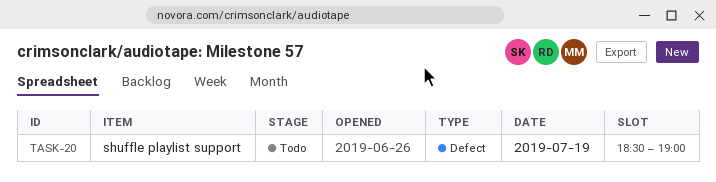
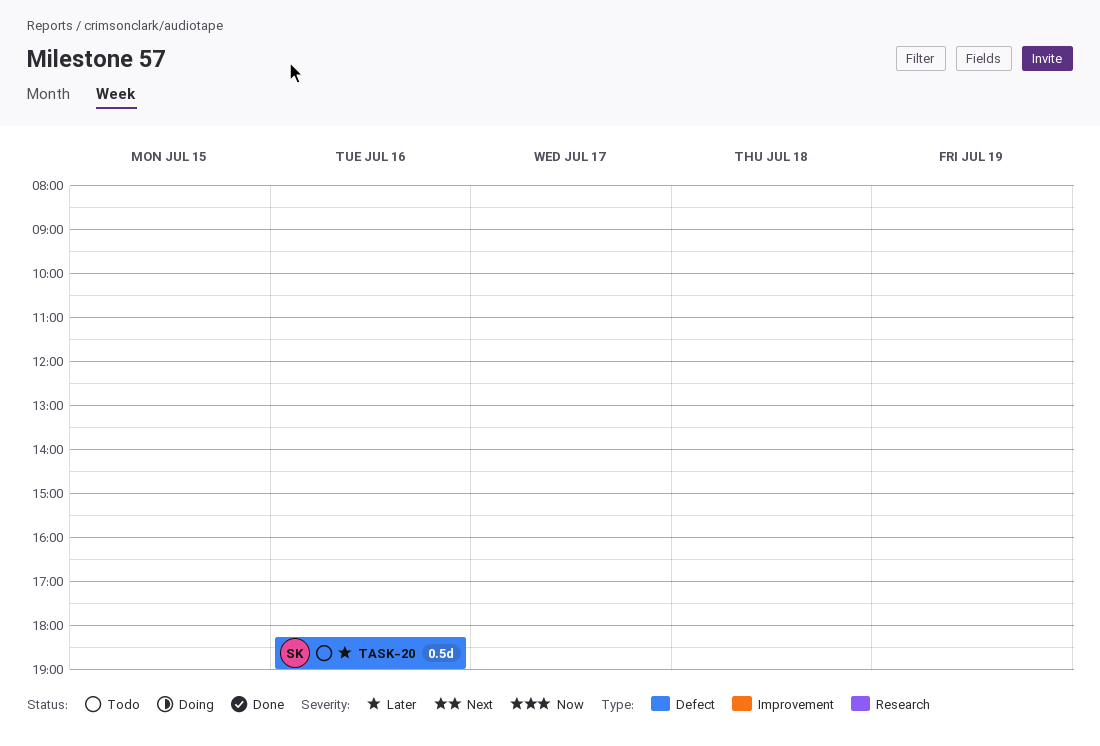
TASK-20, day: Jul 19 -> Jul 16
TASK-20, begins: 18:30 -> 18:15

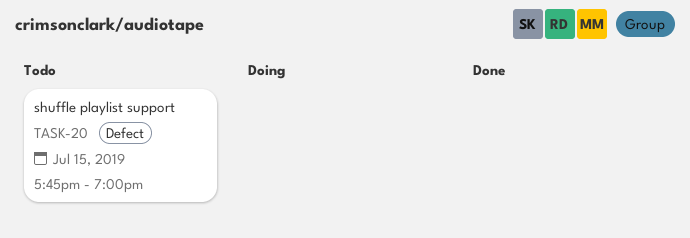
TASK-20, day: Jul 16 -> Jul 15
TASK-20, begins: 18:15 -> 17:45

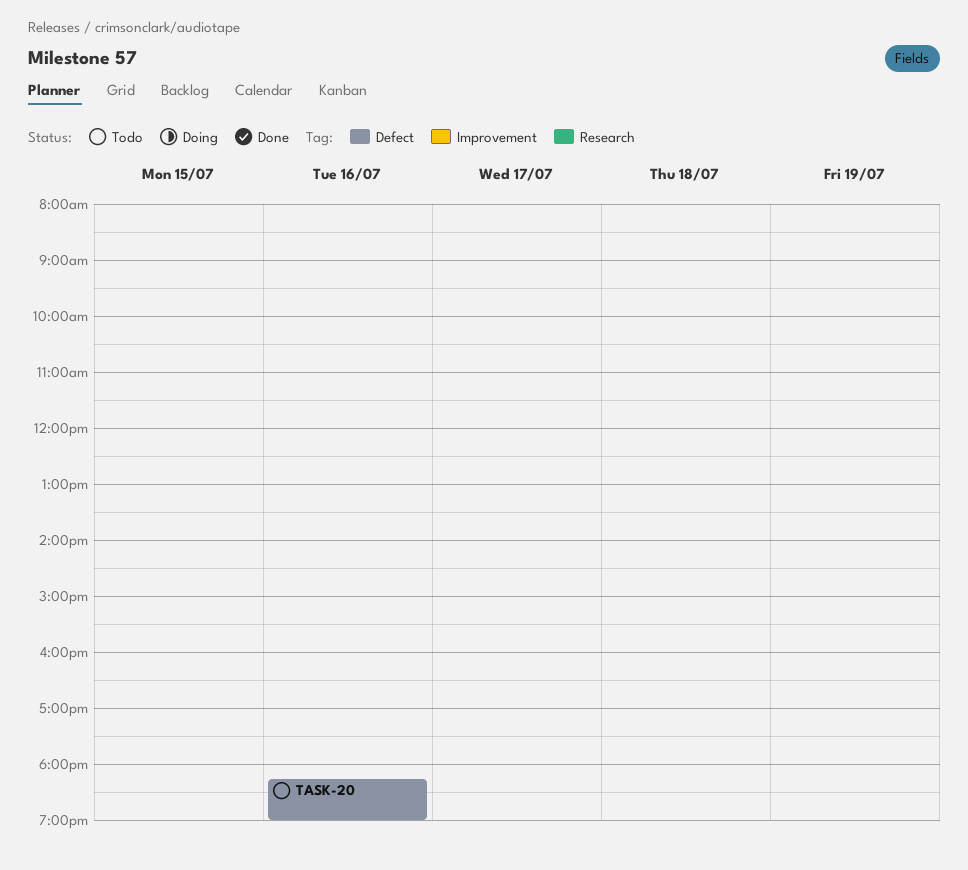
TASK-20, day: Jul 15 -> Jul 16
TASK-20, begins: 17:45 -> 18:15

